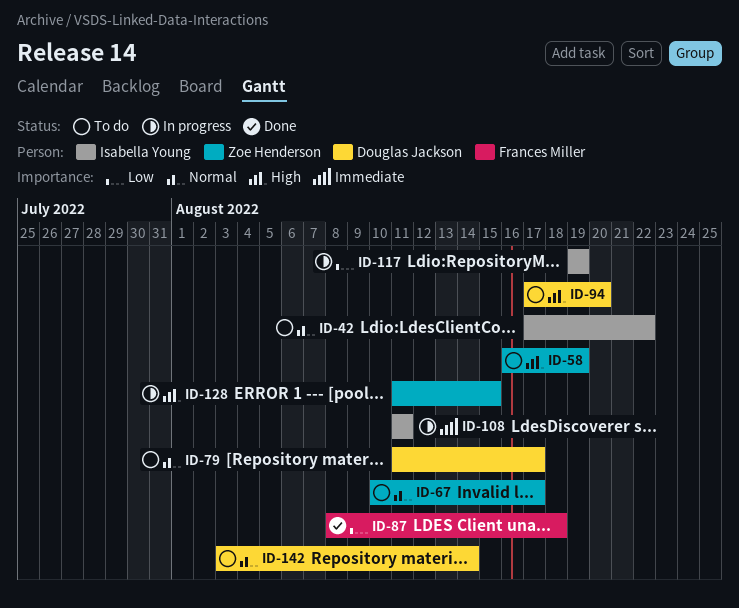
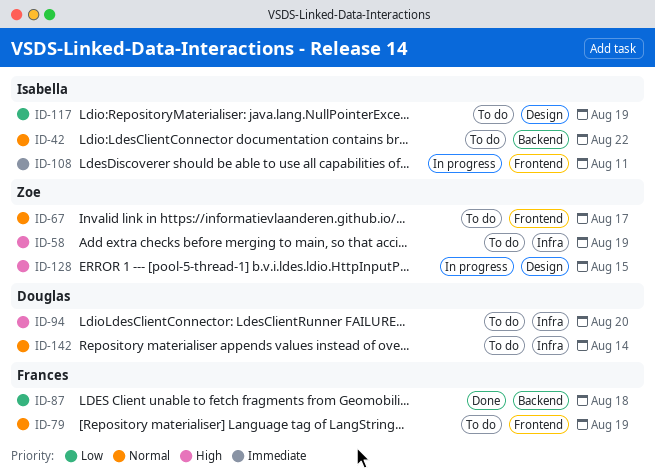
ID-79, owner: Douglas Jackson -> Frances Miller
ID-79, due: Aug 17 -> Aug 19
ID-117, status: In progress -> To do

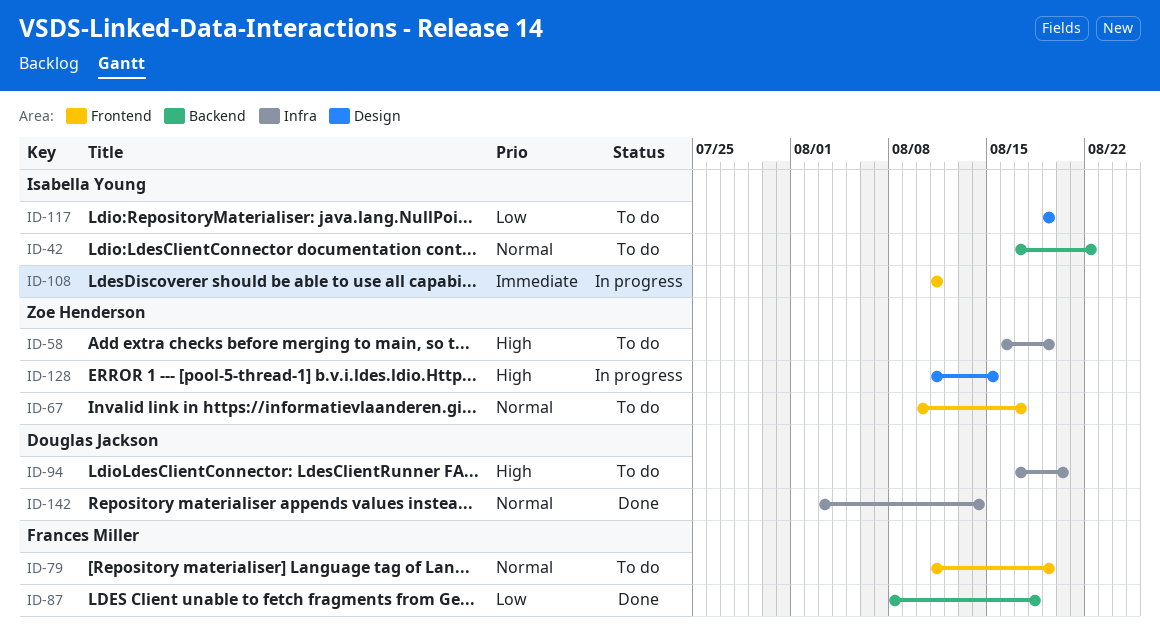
ID-142, status: To do -> Done

